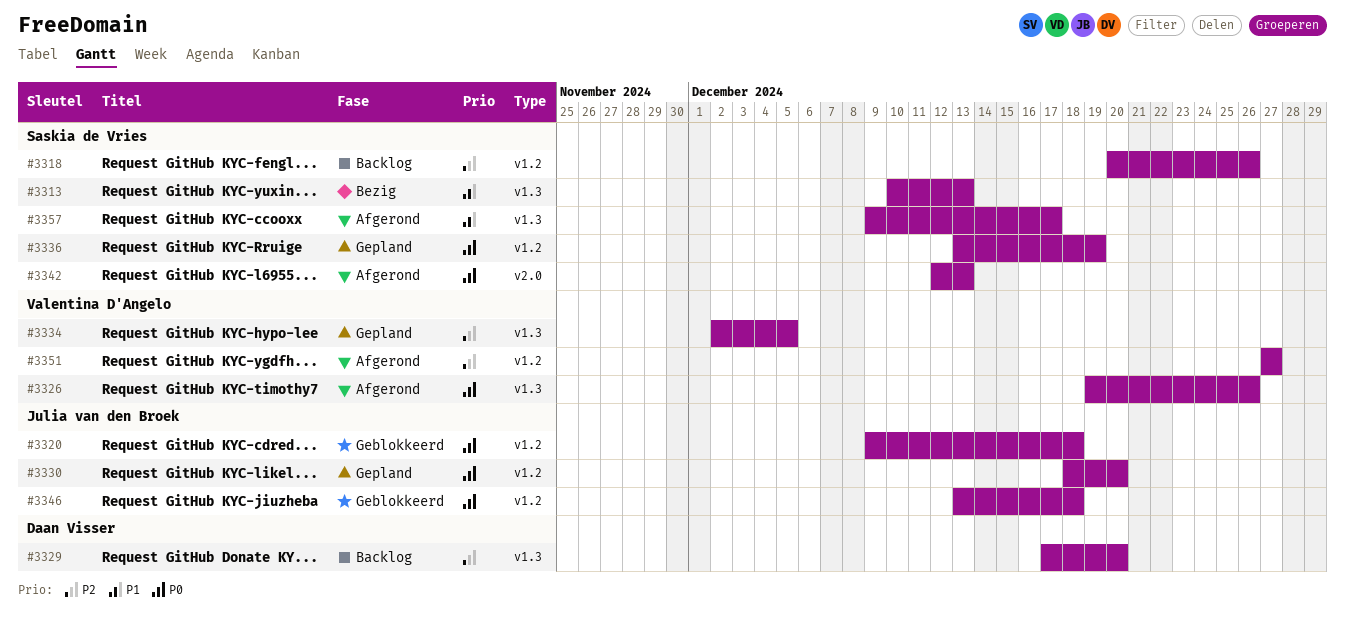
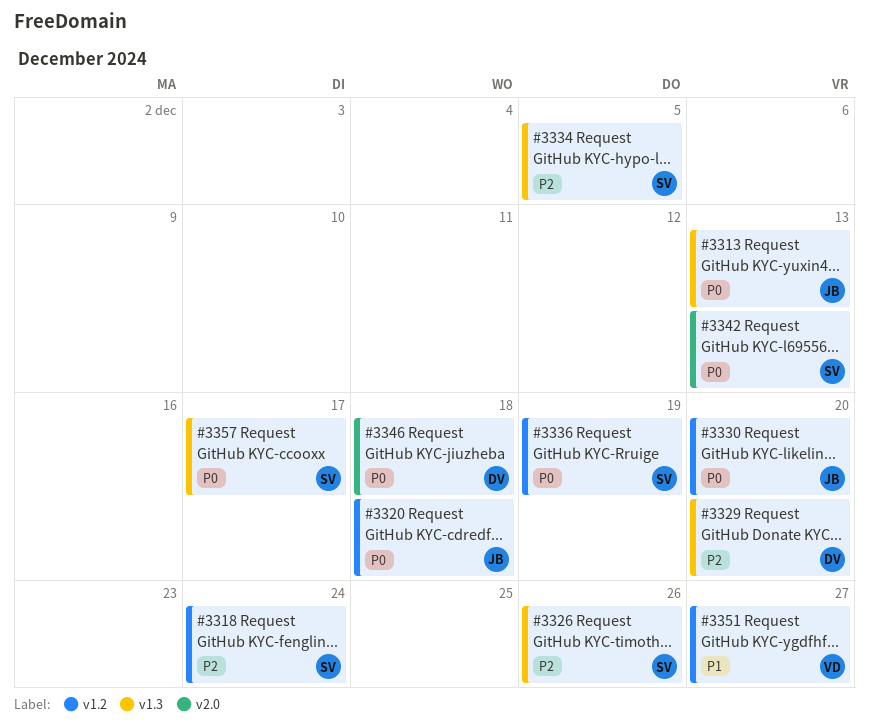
#3313, owner: Saskia de Vries -> Julia van den Broek
#3313, priority: P1 -> P0
#3318, due: Dec 26 -> Dec 24
#3326, owner: Valentina D'Angelo -> Saskia de Vries
#3326, priority: P0 -> P2
#3334, owner: Valentina D'Angelo -> Saskia de Vries
#3346, owner: Julia van den Broek -> Daan Visser
#3346, label: v1.2 -> v2.0
#3351, priority: P2 -> P1
#3357, priority: P1 -> P0

